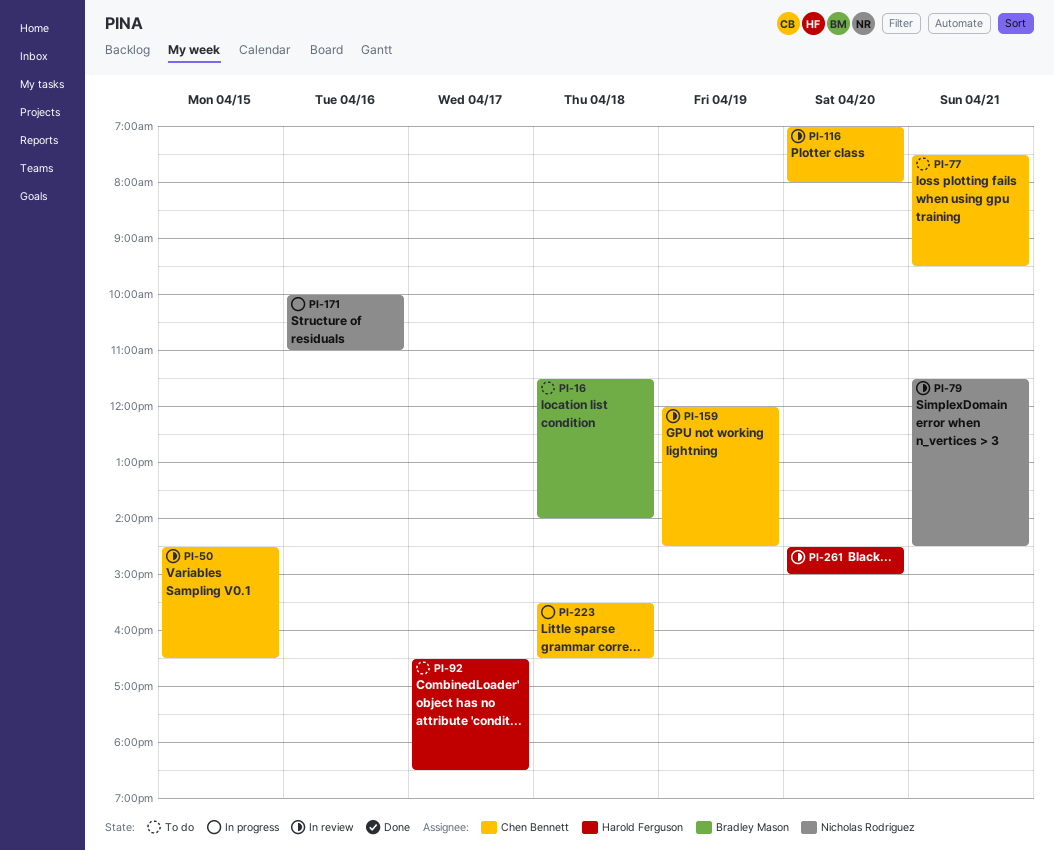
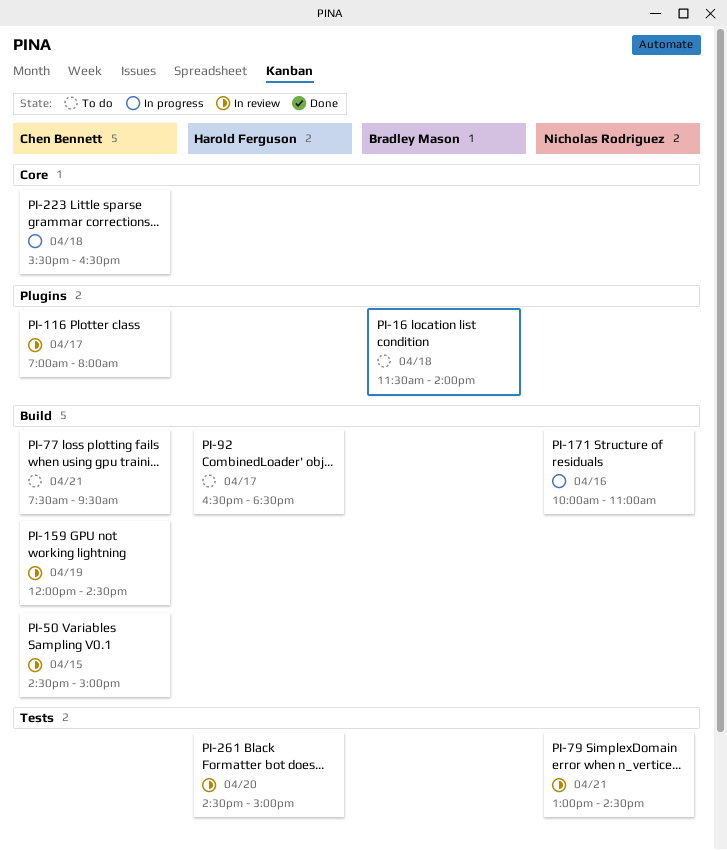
PI-50, ends: 16:30 -> 15:00
PI-79, begins: 11:30 -> 13:00
PI-116, day: Apr 20 -> Apr 17

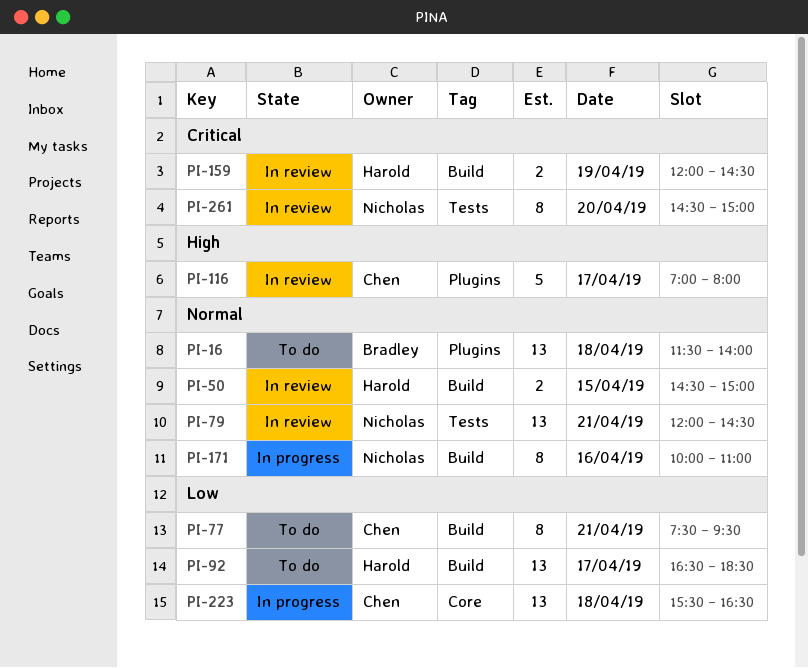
PI-50, owner: Chen Bennett -> Harold Ferguson
PI-79, begins: 13:00 -> 12:00
PI-159, owner: Chen Bennett -> Harold Ferguson
PI-261, owner: Harold Ferguson -> Nicholas Rodriguez

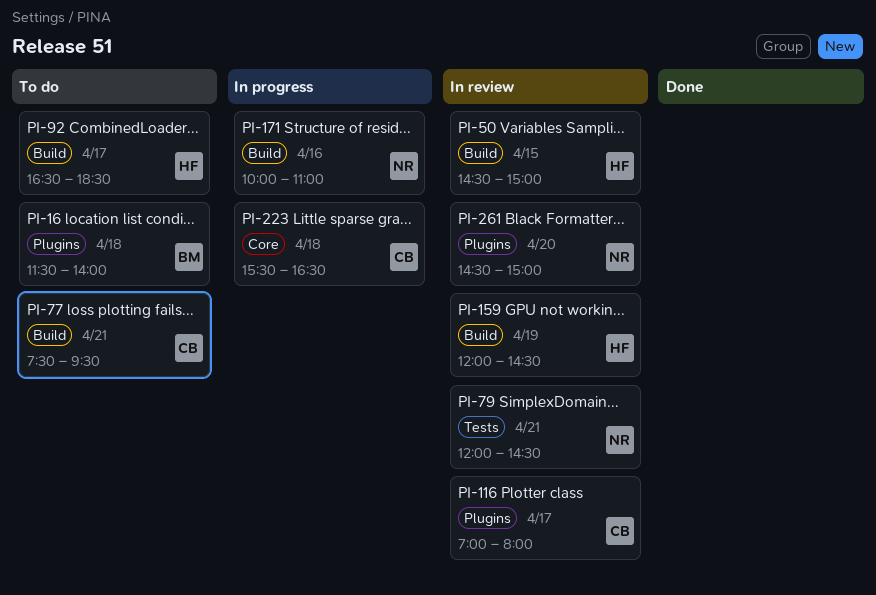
PI-261, label: Tests -> Plugins

